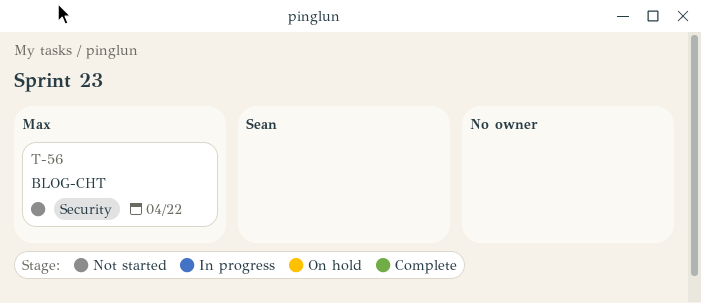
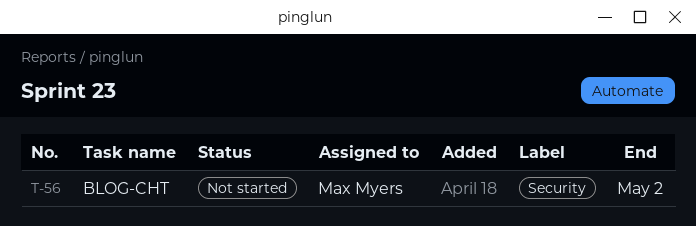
T-56, due: Apr 22 -> May 2

